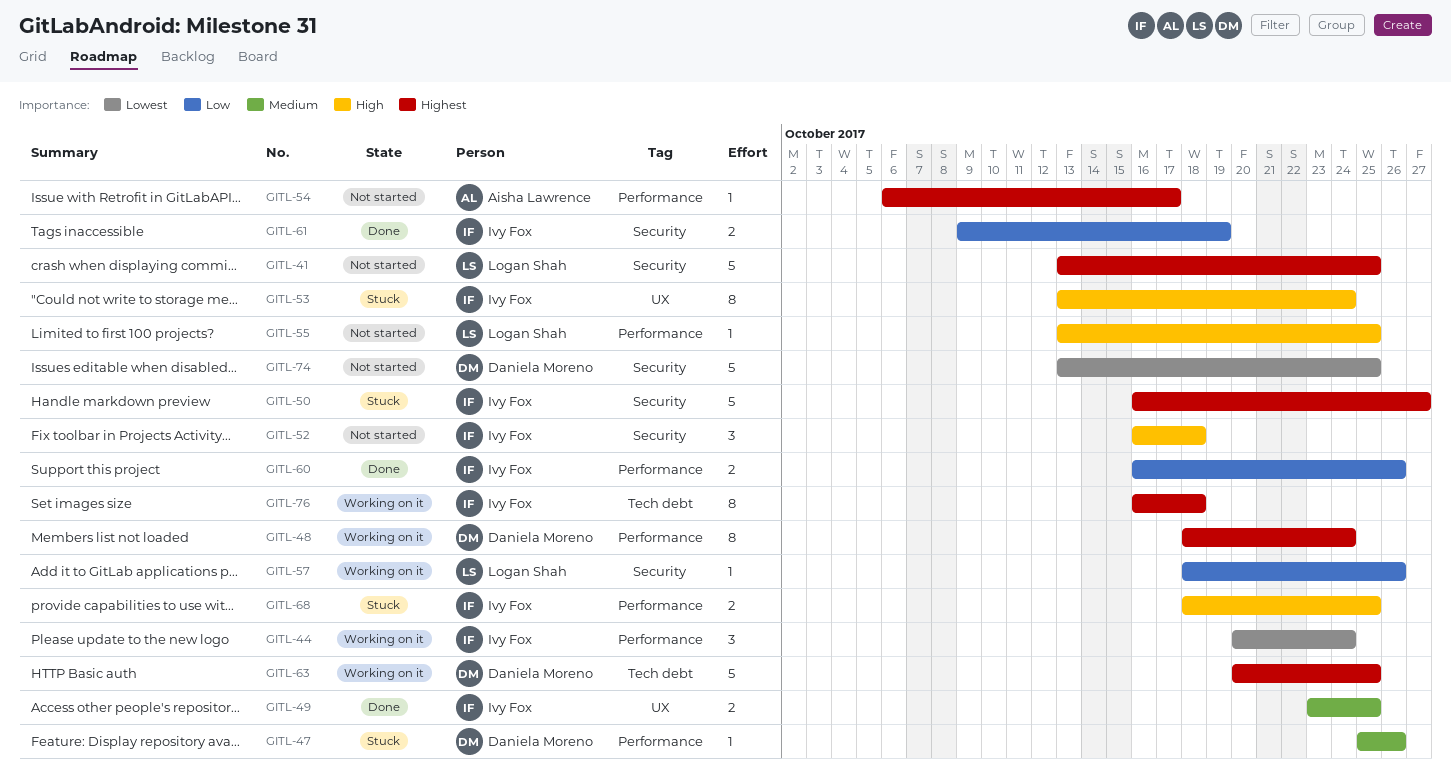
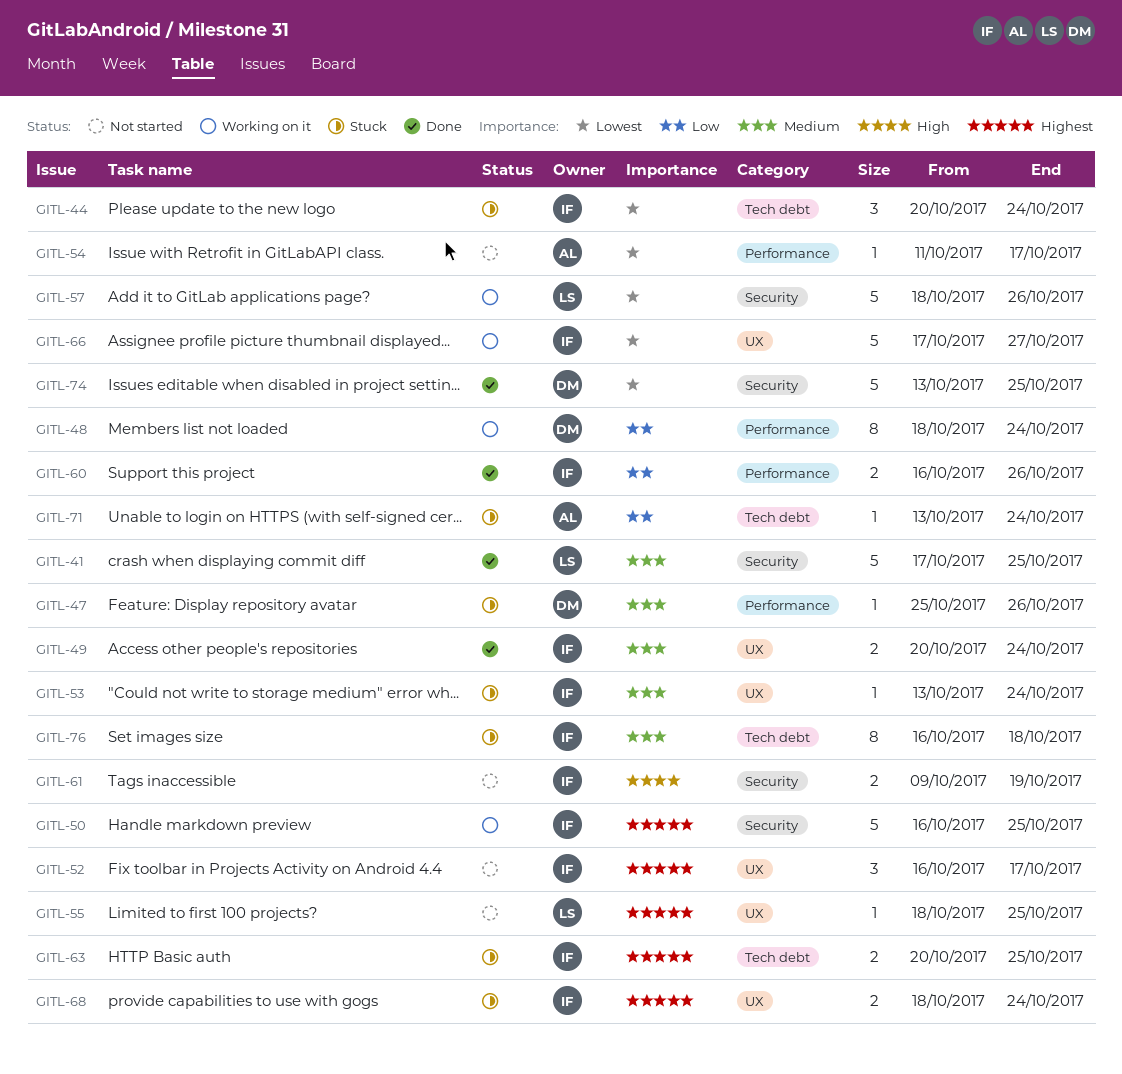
GITL-41, status: Not started -> Done
GITL-41, priority: Highest -> Medium
GITL-41, start: Oct 13 -> Oct 17
GITL-44, status: Working on it -> Stuck
GITL-44, label: Performance -> Tech debt
GITL-48, priority: Highest -> Low
GITL-49, start: Oct 23 -> Oct 20
GITL-49, due: Oct 25 -> Oct 24
GITL-50, status: Stuck -> Working on it
GITL-50, due: Oct 27 -> Oct 25
GITL-52, priority: High -> Highest
GITL-52, label: Security -> UX
GITL-52, due: Oct 18 -> Oct 17
GITL-53, priority: High -> Medium
GITL-53, estimate: 8 -> 1
GITL-54, priority: Highest -> Lowest
GITL-54, start: Oct 6 -> Oct 11
GITL-55, priority: High -> Highest
GITL-55, label: Performance -> UX
GITL-55, start: Oct 13 -> Oct 18
GITL-57, priority: Low -> Lowest
GITL-57, estimate: 1 -> 5
GITL-61, status: Done -> Not started
GITL-61, priority: Low -> High
GITL-63, status: Working on it -> Stuck
GITL-63, owner: Daniela Moreno -> Ivy Fox
GITL-63, estimate: 5 -> 2
GITL-66: none -> present
GITL-68, priority: High -> Highest
GITL-68, label: Performance -> UX
GITL-68, due: Oct 25 -> Oct 24
GITL-71: none -> present
GITL-74, status: Not started -> Done
GITL-76, status: Working on it -> Stuck
GITL-76, priority: Highest -> Medium

